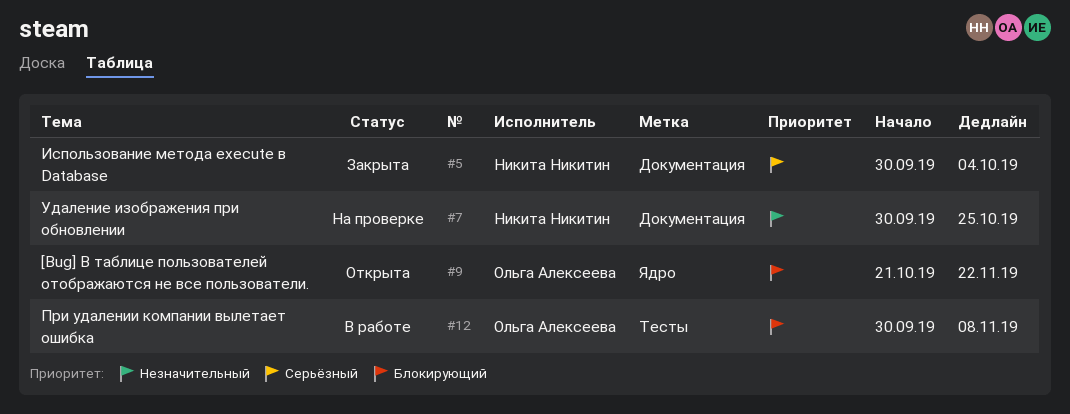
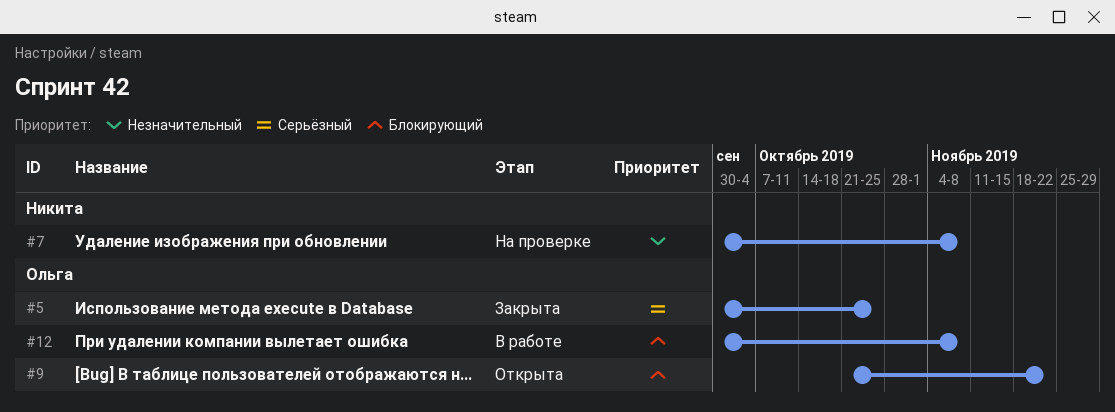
#5, owner: Никита Никитин -> Ольга Алексеева
#5, due: Oct 4 -> Oct 25
#7, due: Oct 25 -> Nov 8

